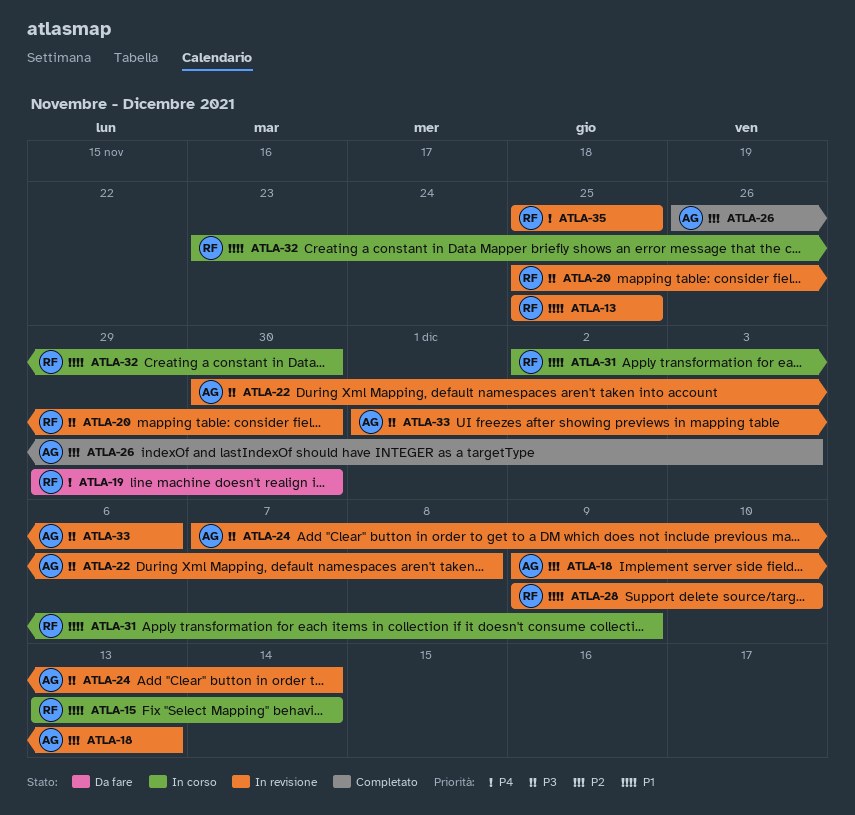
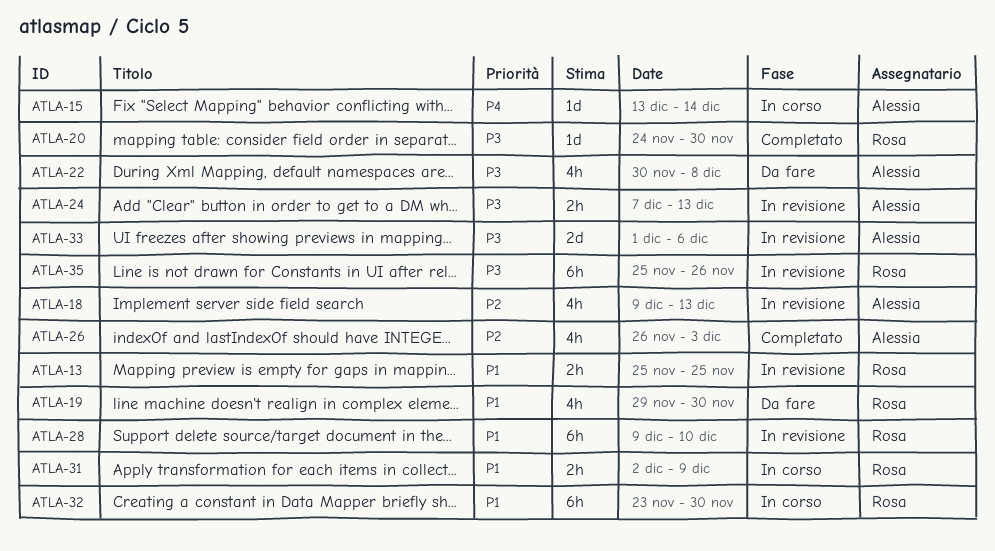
ATLA-15, owner: Rosa -> Alessia
ATLA-15, priority: P1 -> P4
ATLA-19, priority: P4 -> P1
ATLA-20, status: In revisione -> Completato
ATLA-20, start: Nov 25 -> Nov 24
ATLA-22, status: In revisione -> Da fare
ATLA-24, due: Dec 14 -> Dec 13
ATLA-35, priority: P4 -> P3
ATLA-35, due: Nov 25 -> Nov 26

